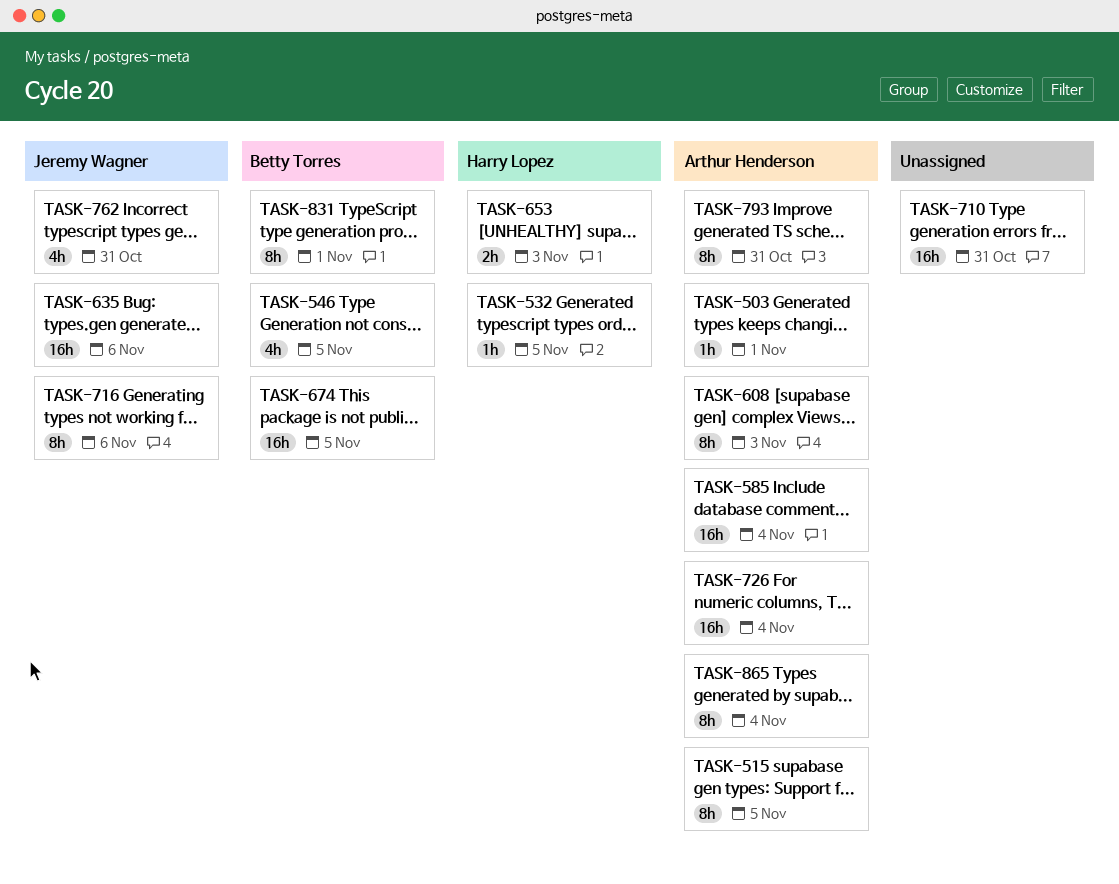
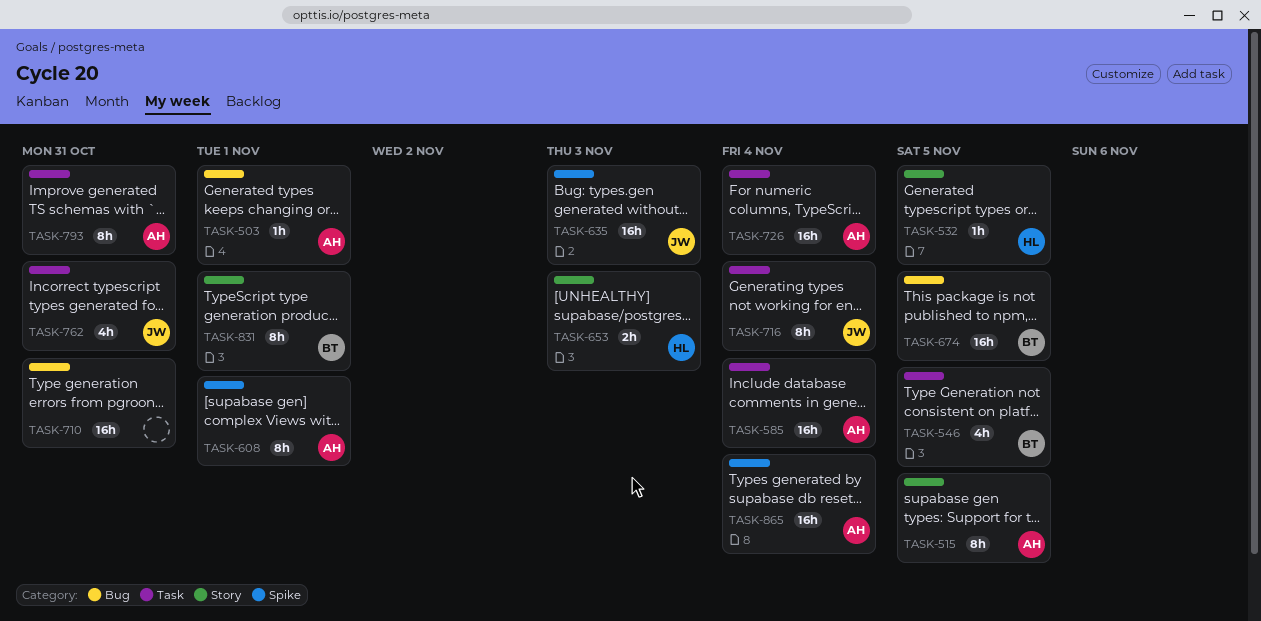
TASK-608, due: Nov 3 -> Nov 1
TASK-635, due: Nov 6 -> Nov 3
TASK-716, due: Nov 6 -> Nov 4
TASK-865, estimate: 8h -> 16h

